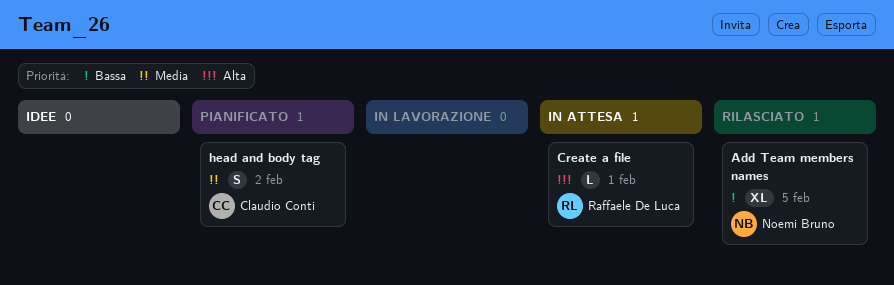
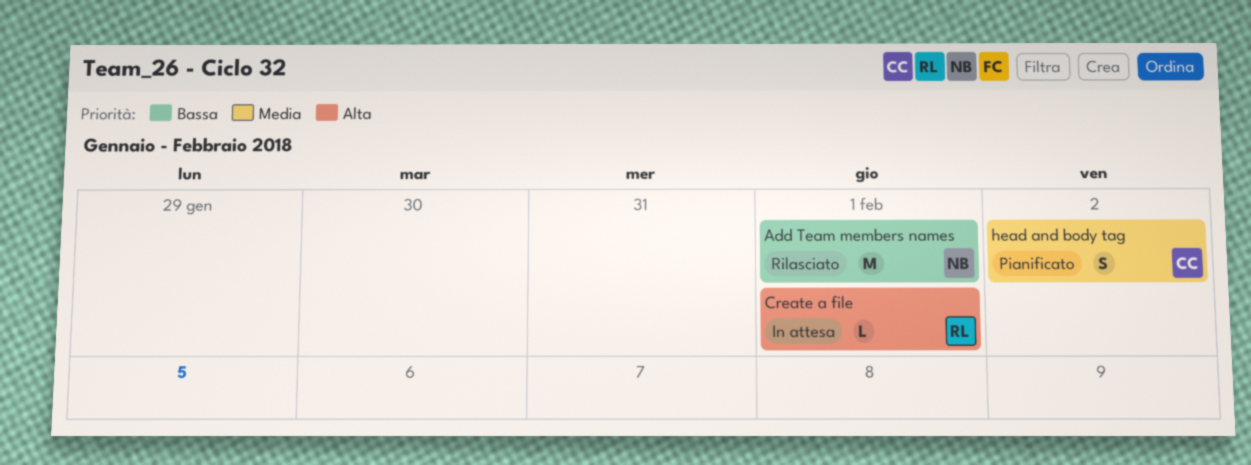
Add Team members names, estimate: XL -> M
Add Team members names, due: Feb 5 -> Feb 1

